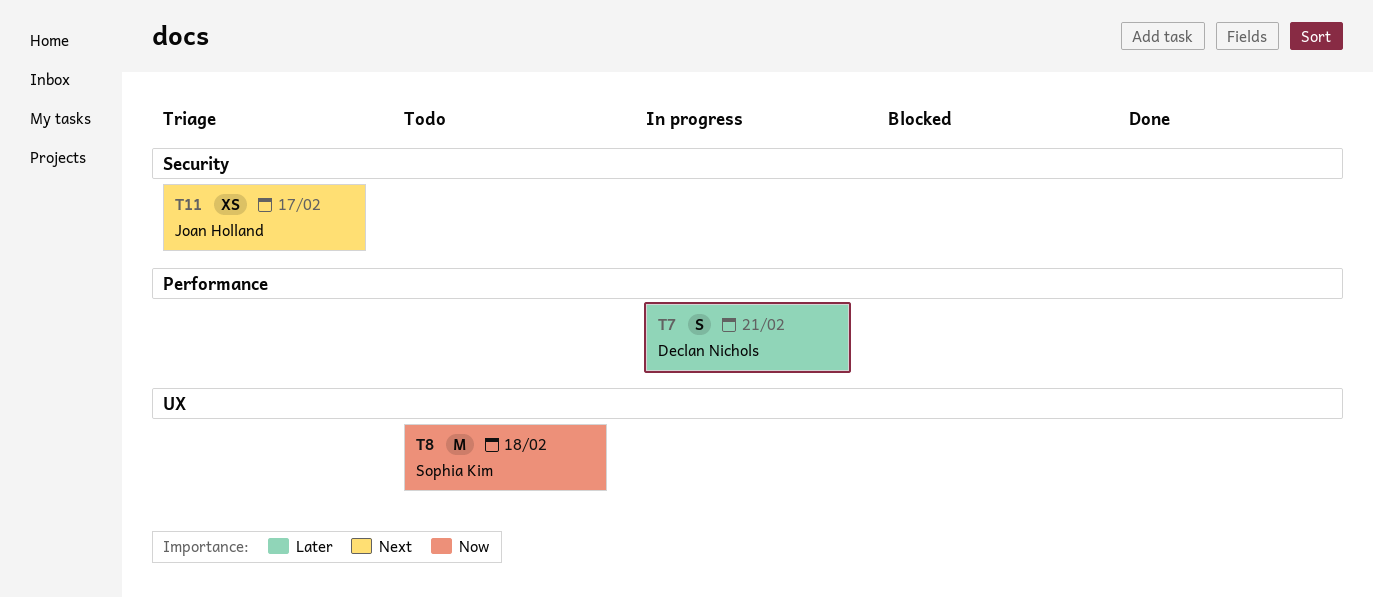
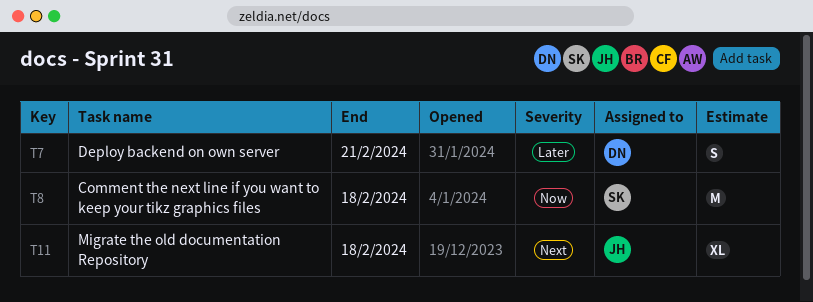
T11, estimate: XS -> XL
T11, due: Feb 17 -> Feb 18

